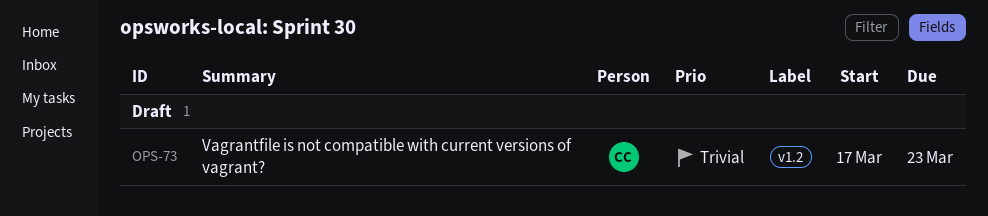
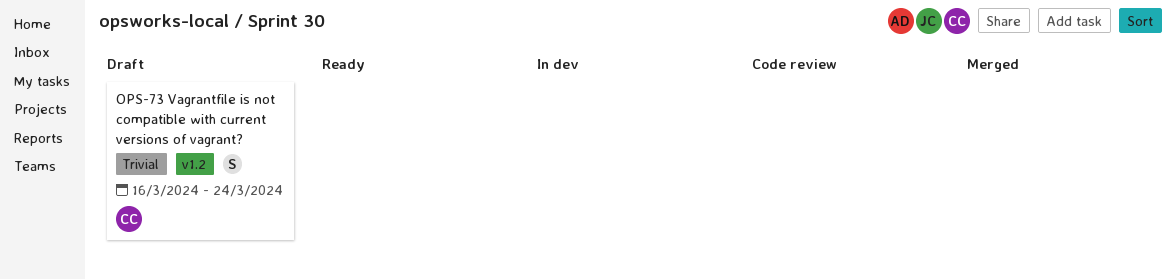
OPS-73, start: Mar 17 -> Mar 16
OPS-73, due: Mar 23 -> Mar 24

